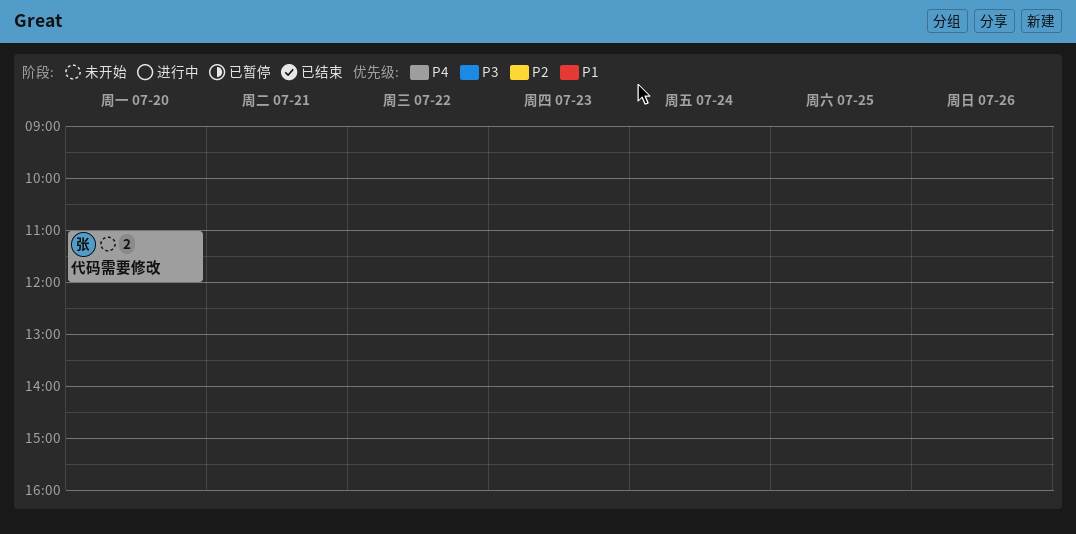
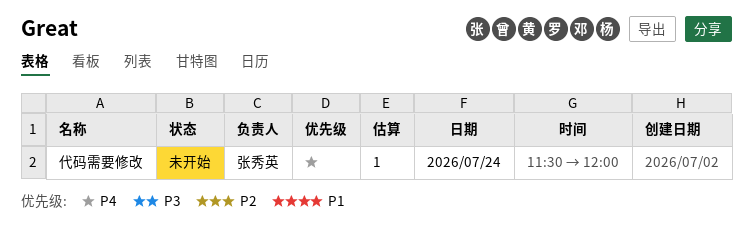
代码需要修改, estimate: 2 -> 1
代码需要修改, day: Jul 20 -> Jul 24
代码需要修改, begins: 11:00 -> 11:30

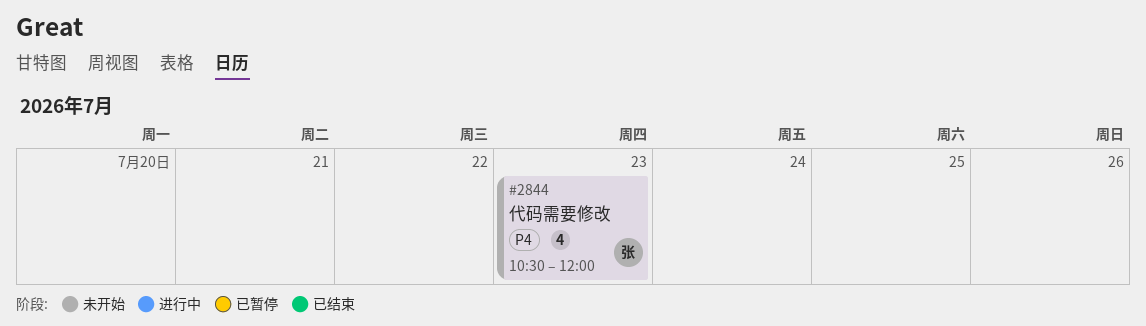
代码需要修改, estimate: 1 -> 4
代码需要修改, day: Jul 24 -> Jul 23
代码需要修改, begins: 11:30 -> 10:30

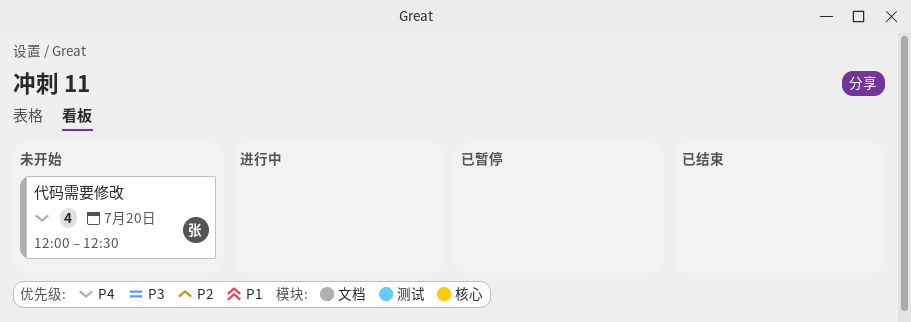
代码需要修改, day: Jul 23 -> Jul 20
代码需要修改, begins: 10:30 -> 12:00
代码需要修改, ends: 12:00 -> 12:30

